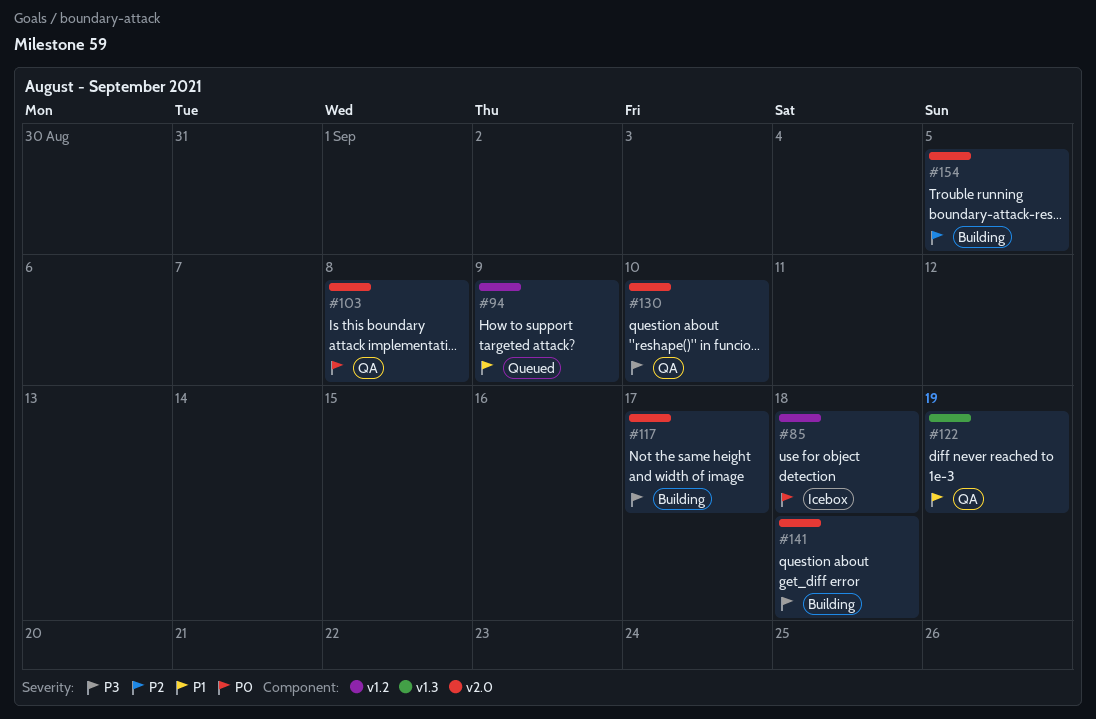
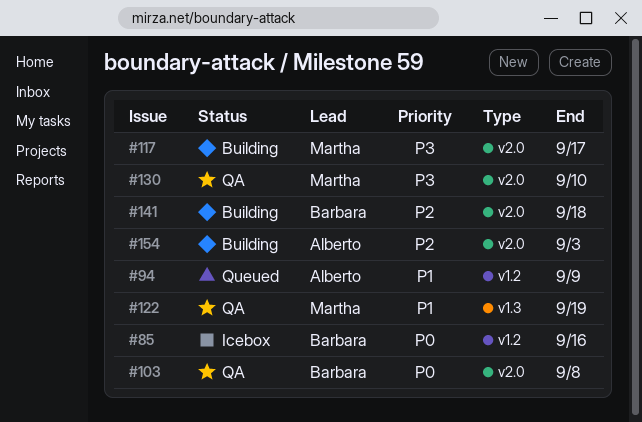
#85, due: Sep 18 -> Sep 16
#141, priority: P3 -> P2
#154, due: Sep 5 -> Sep 3

